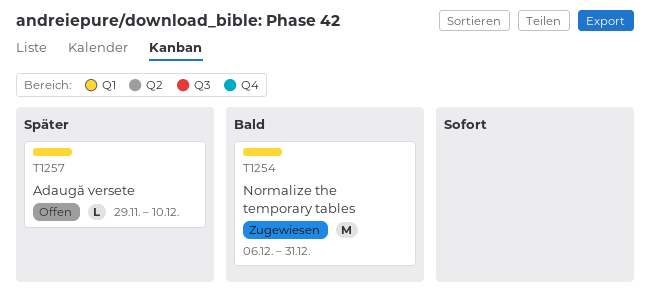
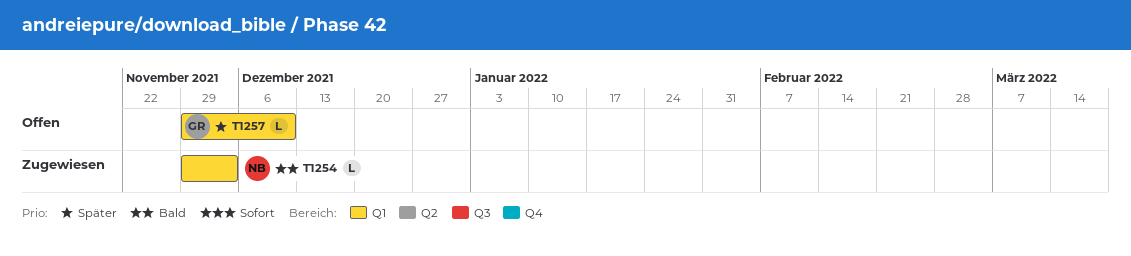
T1254, estimate: M -> L
T1254, start: Dec 6 -> Nov 29
T1254, due: Dec 31 -> Dec 3

